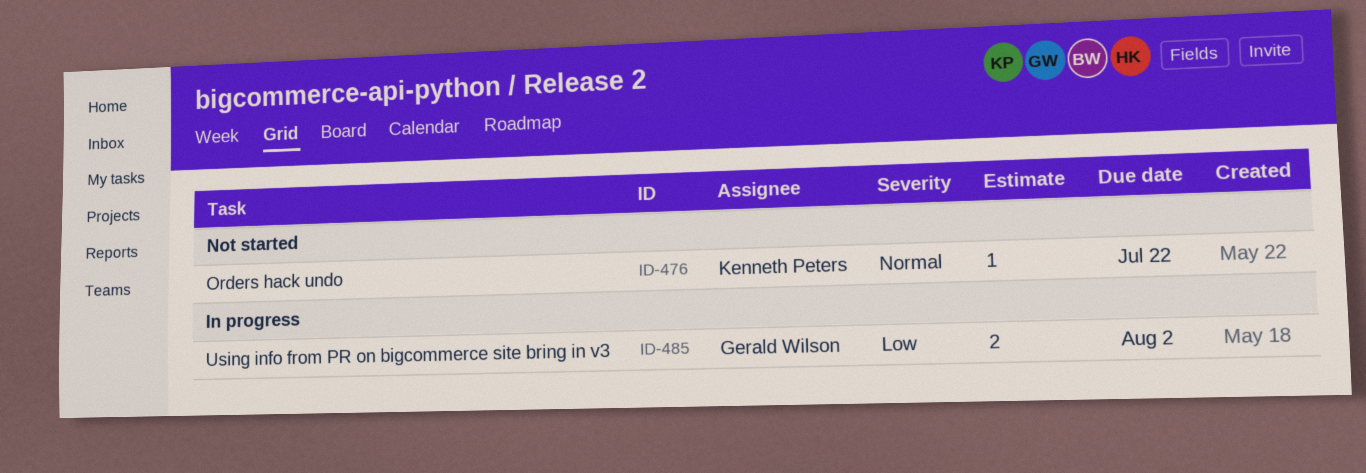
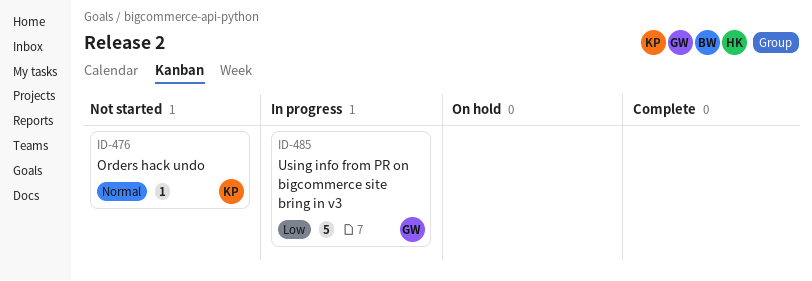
ID-485, estimate: 2 -> 5

